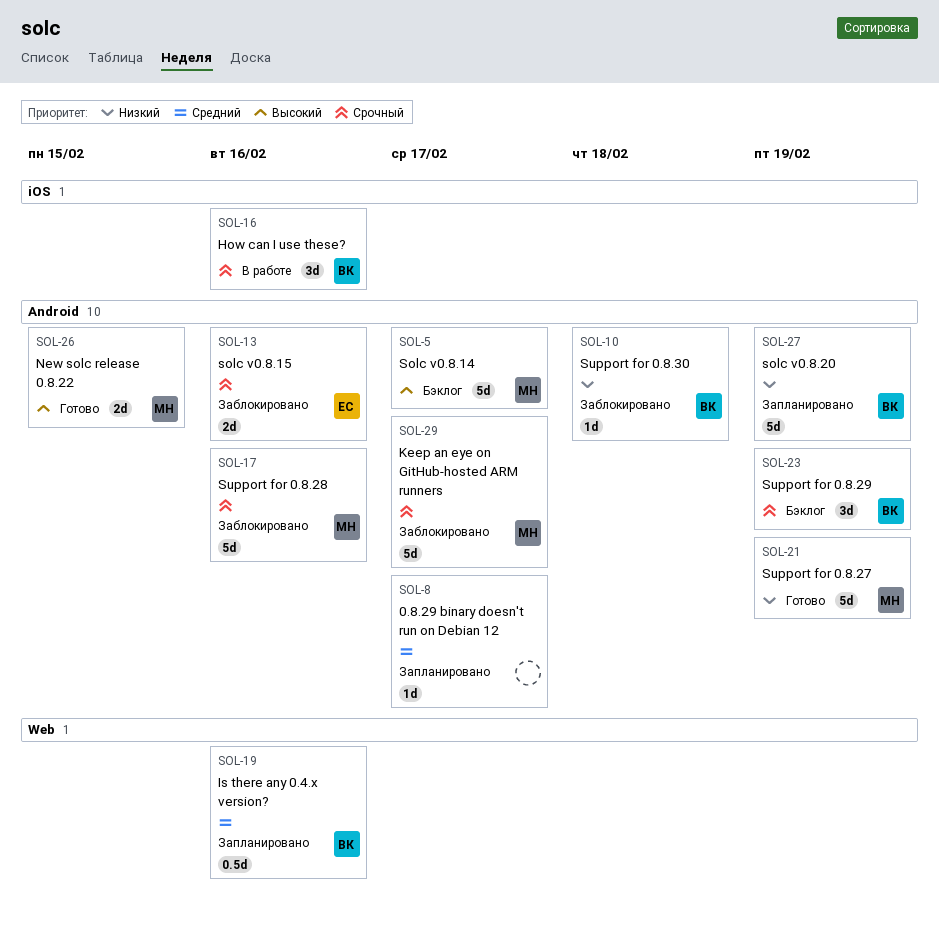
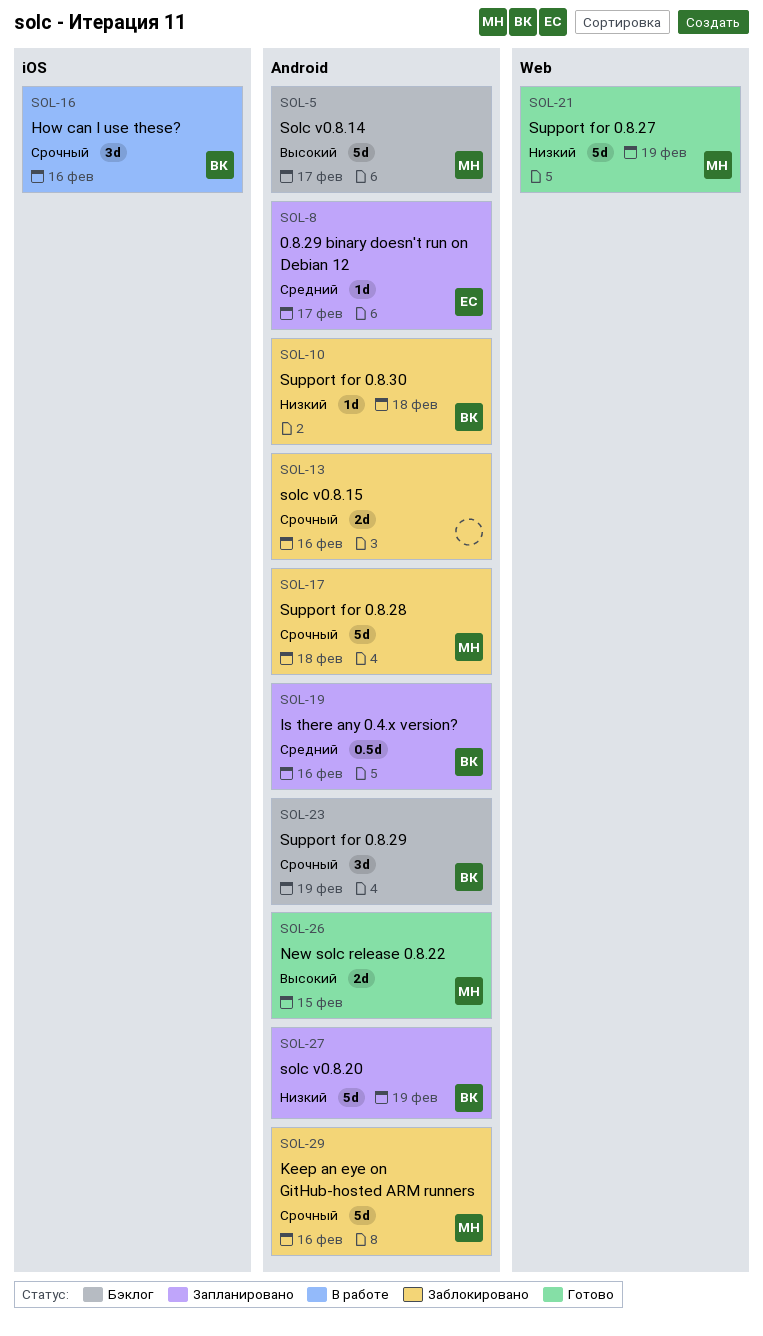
SOL-8, owner: none -> ЕС
SOL-13, owner: ЕС -> none
SOL-17, due: Feb 16 -> Feb 18
SOL-19, label: Web -> Android
SOL-21, label: Android -> Web
SOL-29, due: Feb 17 -> Feb 16

